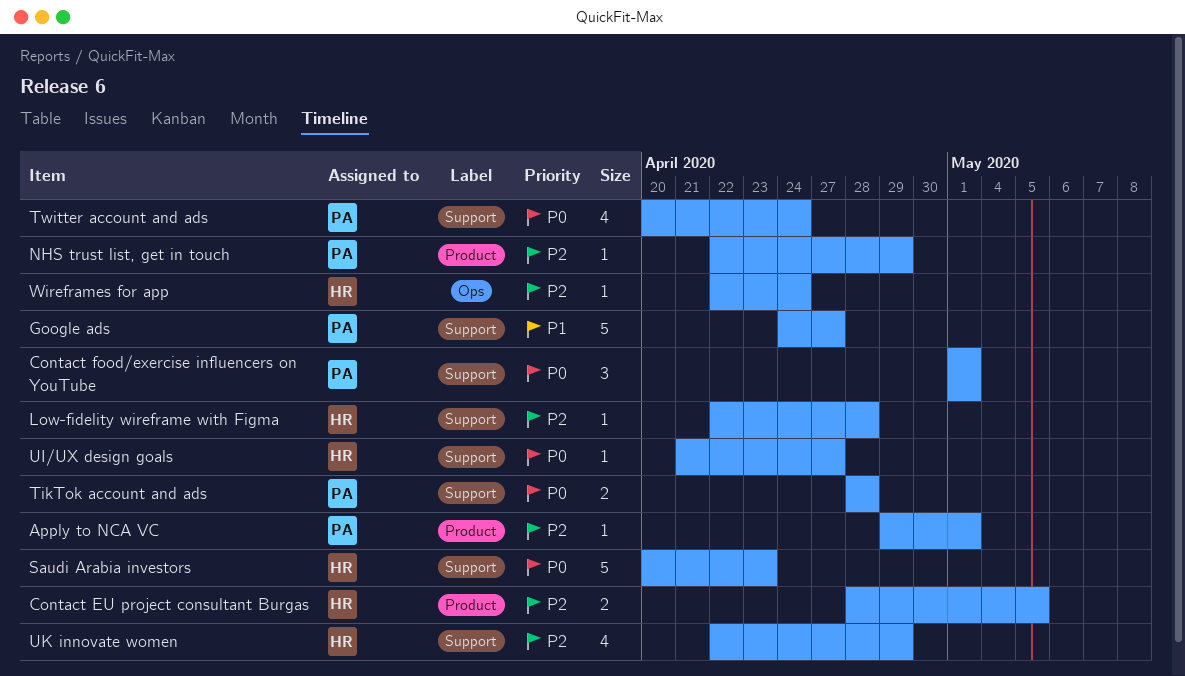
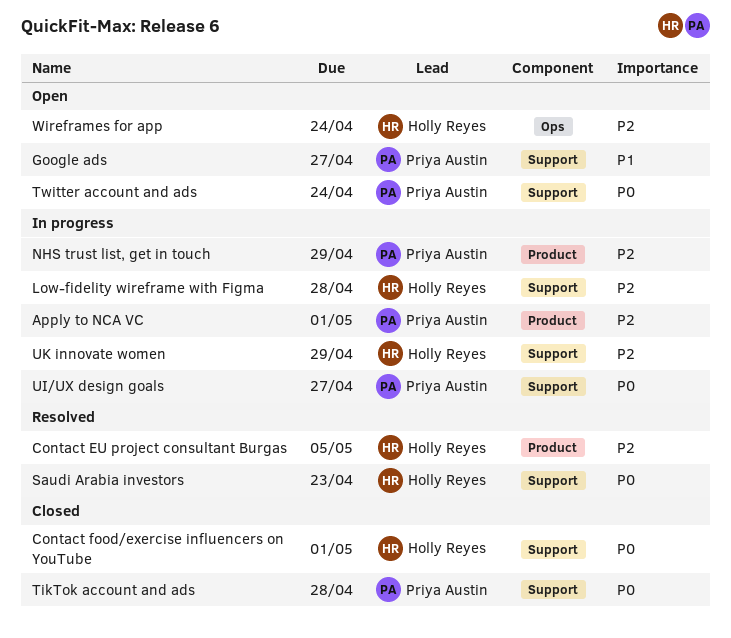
Contact food/exercise influencers on YouTube, owner: Priya Austin -> Holly Reyes
UI/UX design goals, owner: Holly Reyes -> Priya Austin

